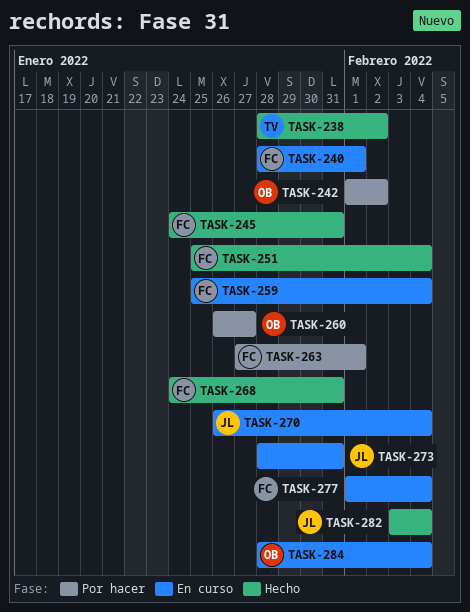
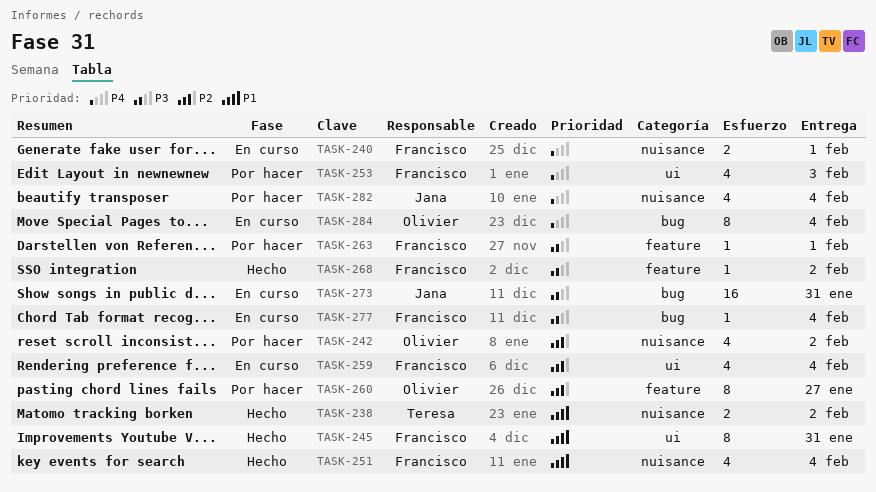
TASK-253: none -> present
TASK-268, due: Jan 31 -> Feb 2
TASK-270: present -> none
TASK-282, status: Hecho -> Por hacer

